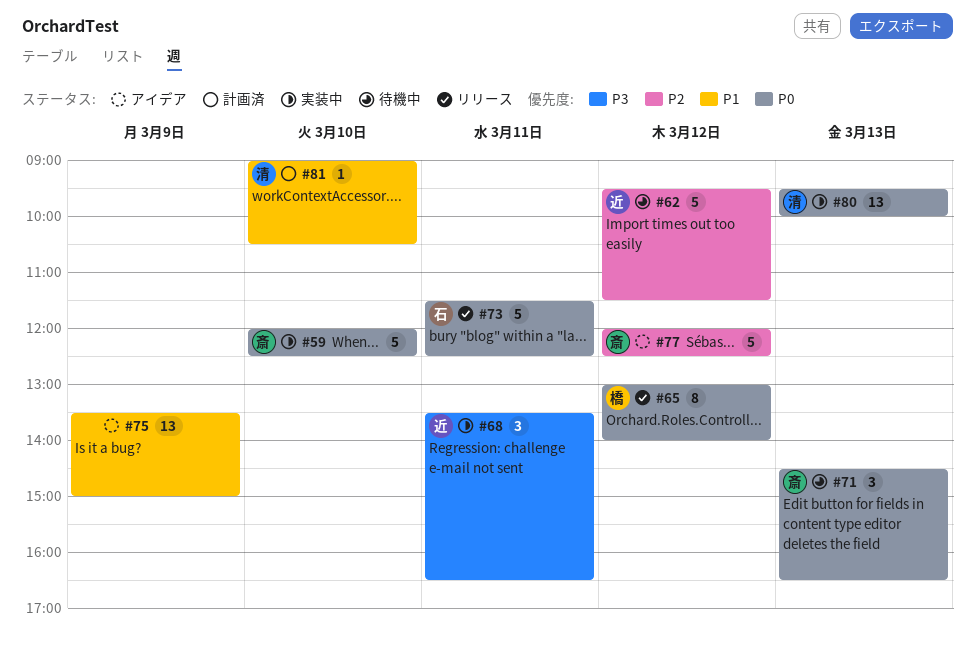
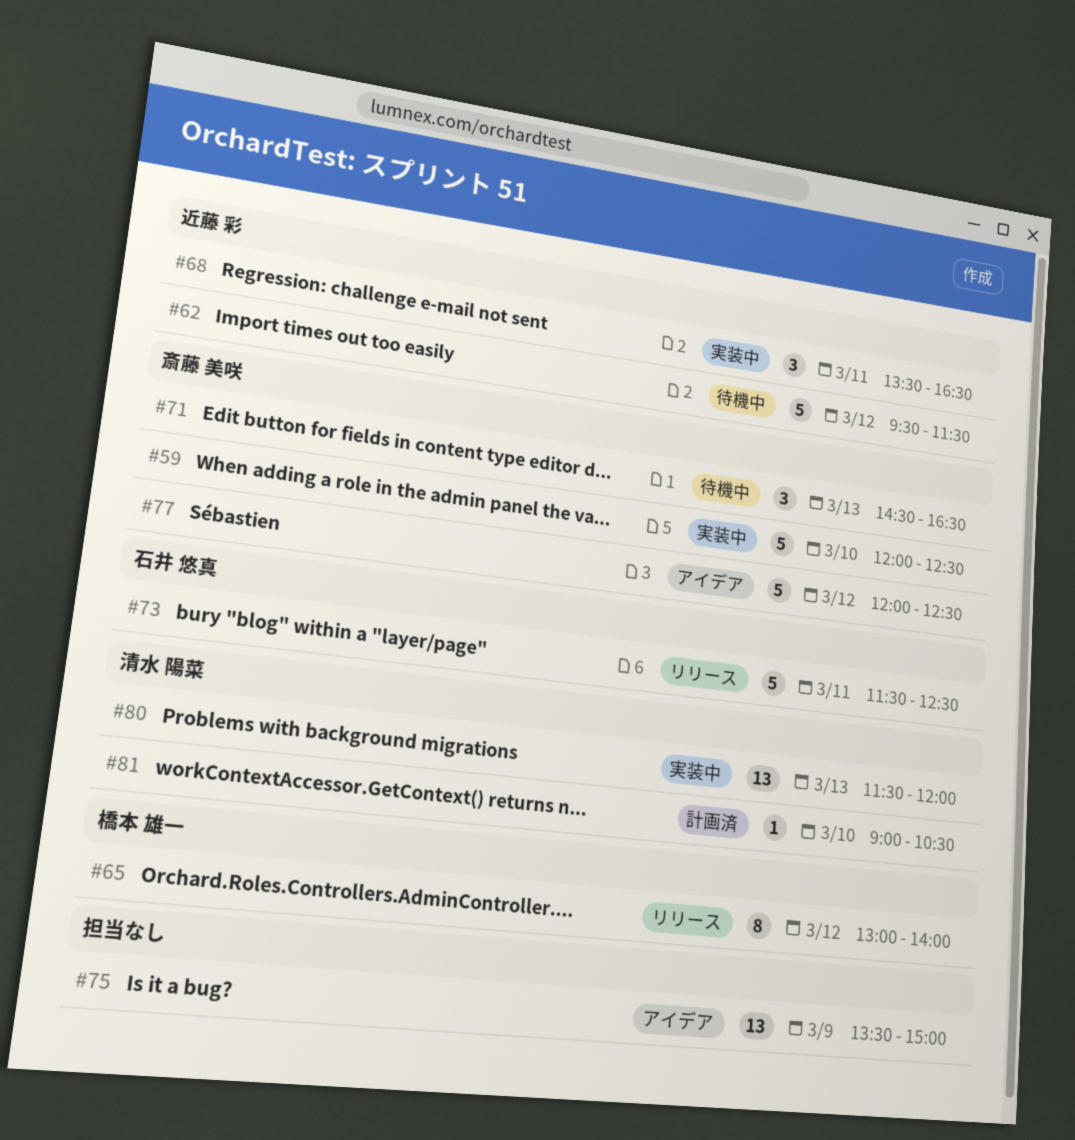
#80, begins: 09:30 -> 11:30
#80, ends: 10:00 -> 12:00

